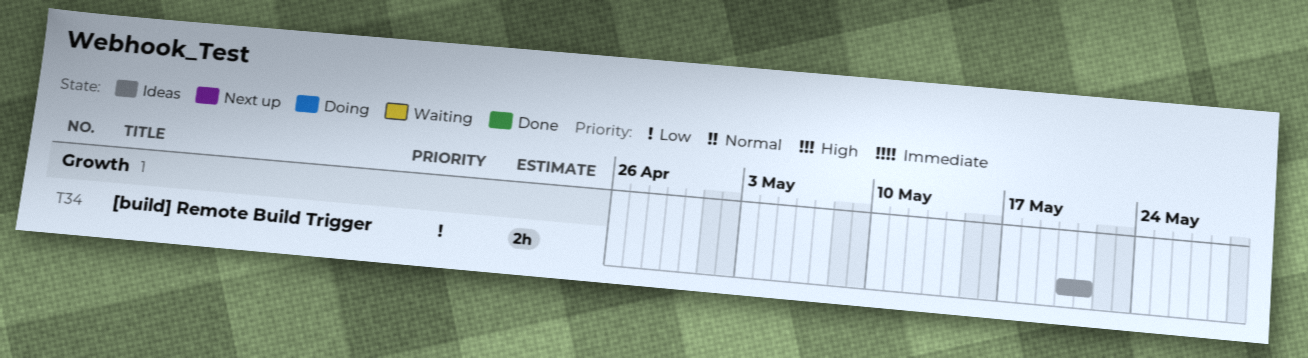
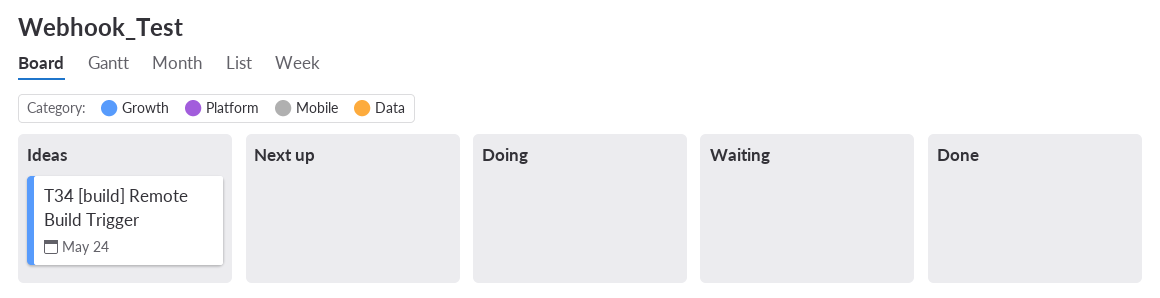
T34, due: May 21 -> May 24

